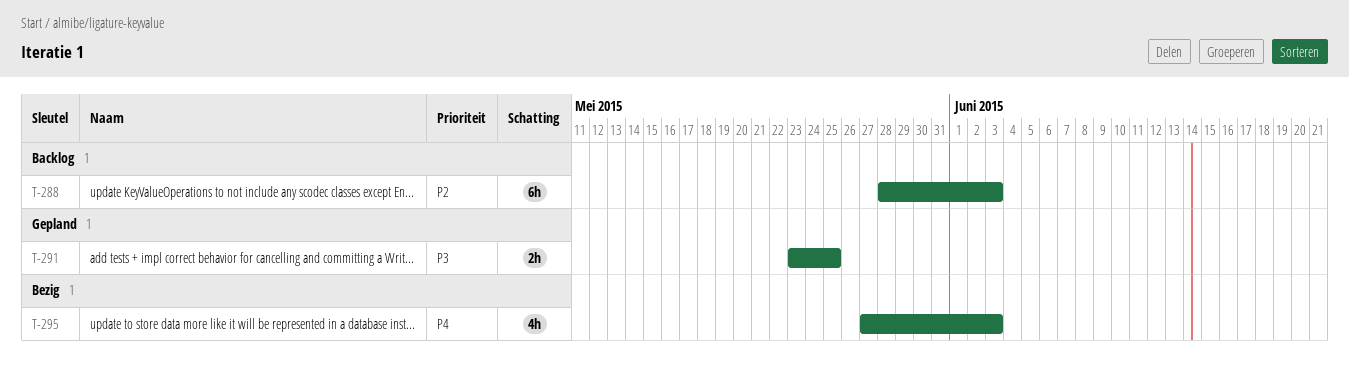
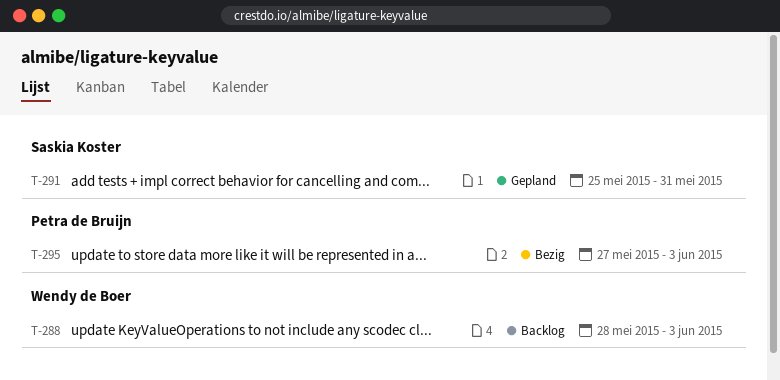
T-291, start: May 23 -> May 25
T-291, due: May 25 -> May 31

